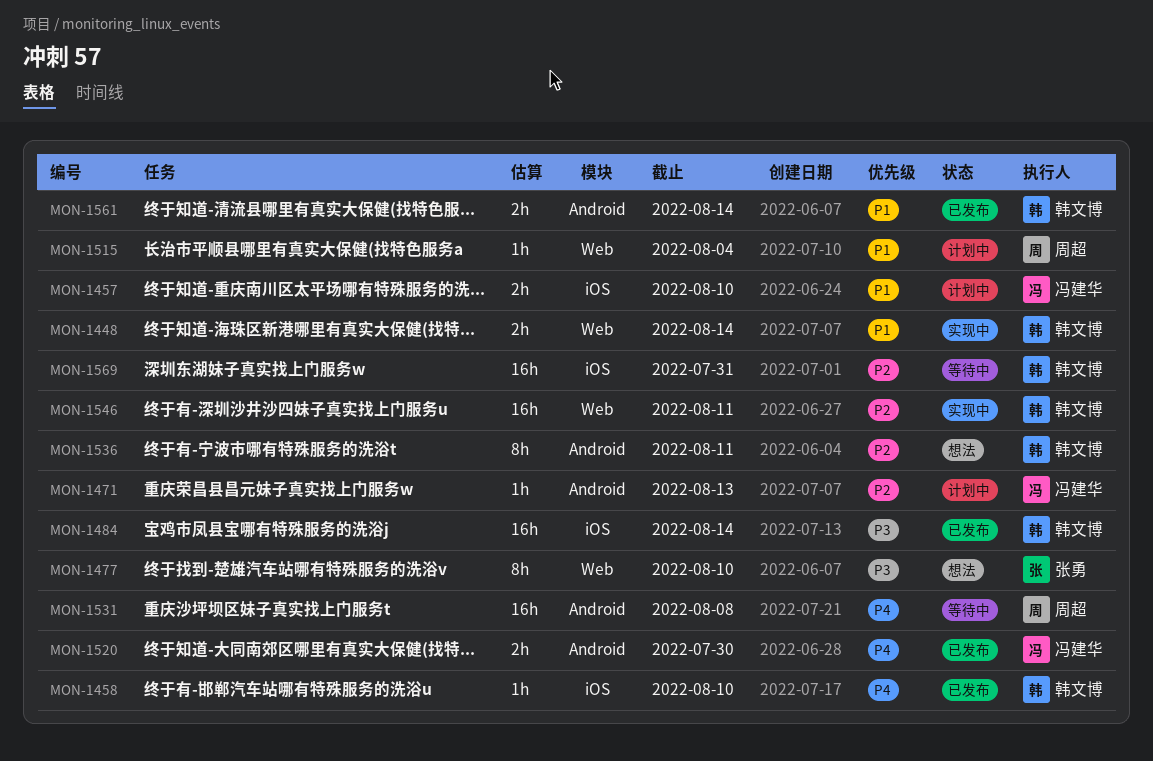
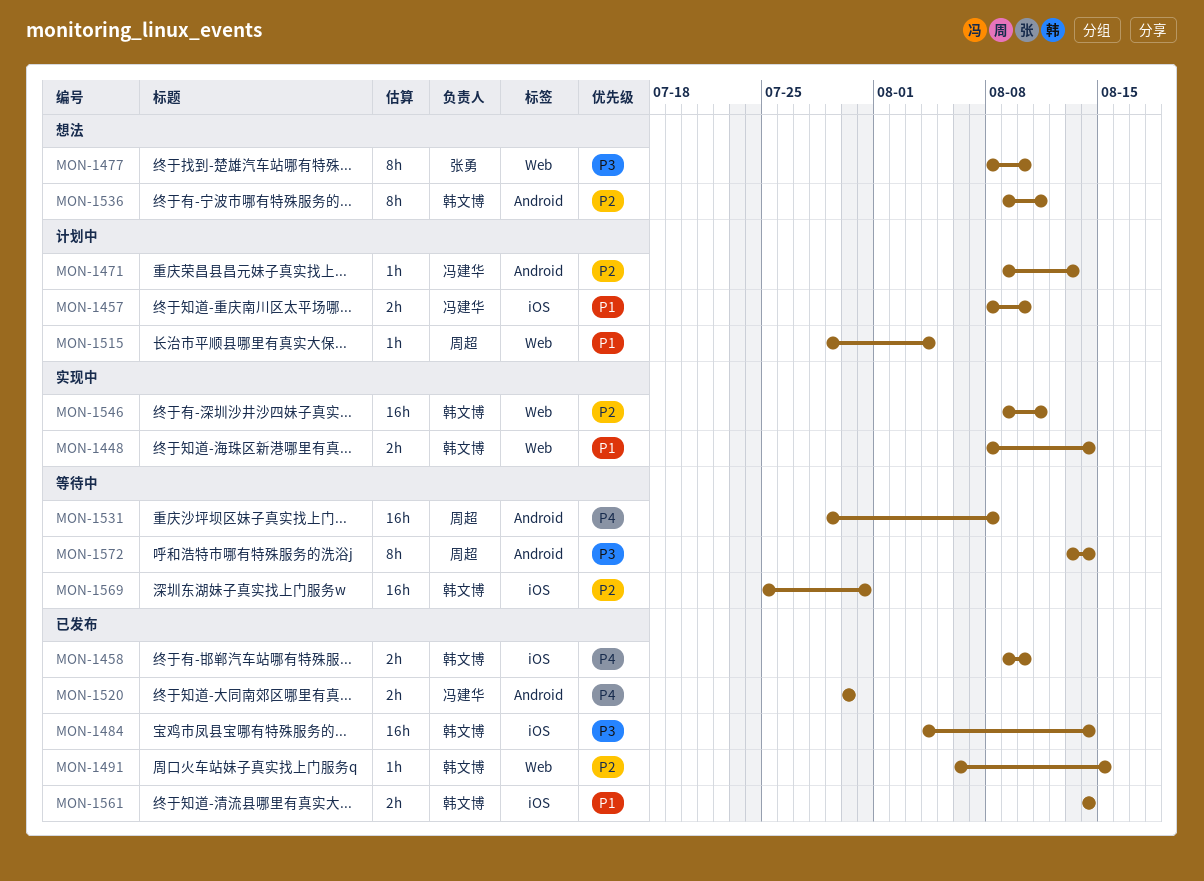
MON-1458, estimate: 1h -> 2h
MON-1491: none -> present
MON-1561, label: Android -> iOS
MON-1572: none -> present

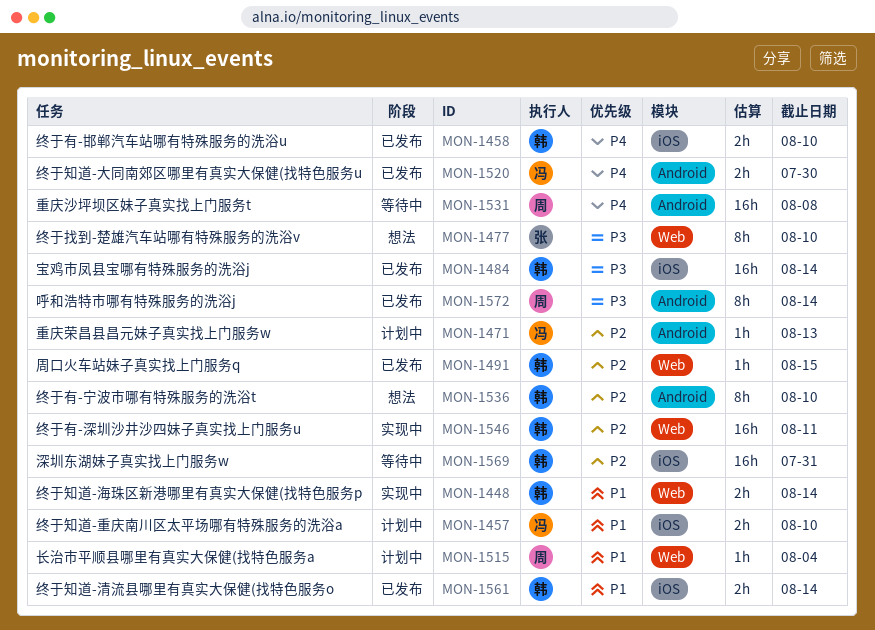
MON-1536, due: Aug 11 -> Aug 10
MON-1572, status: 等待中 -> 已发布

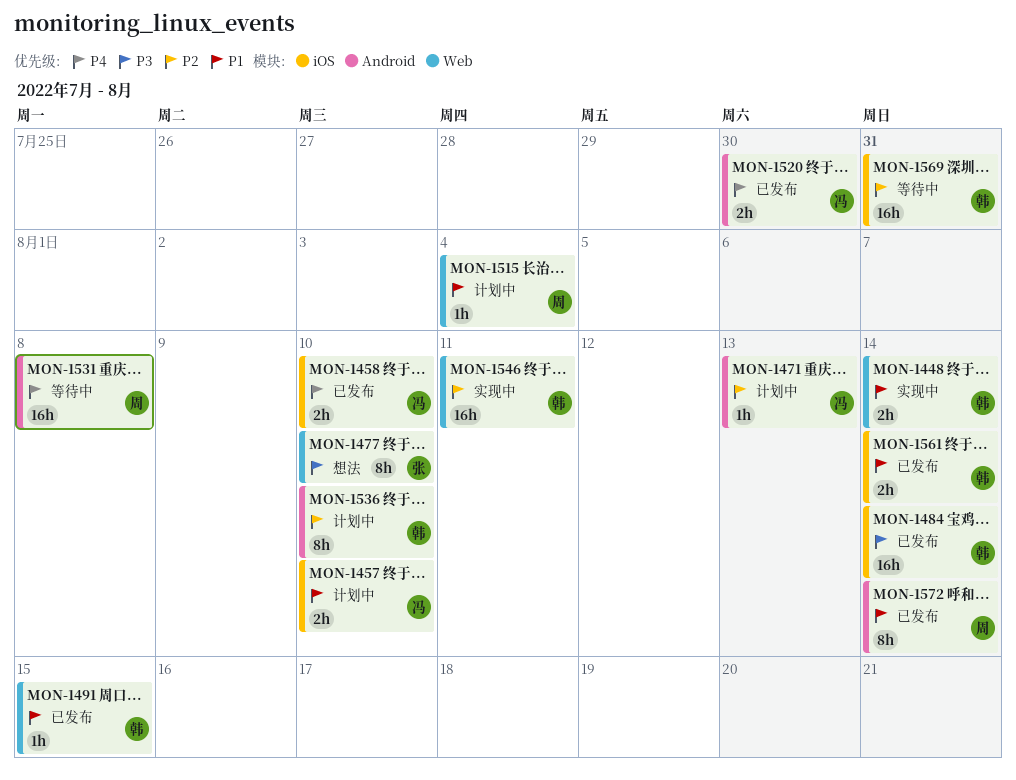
MON-1458, owner: 韩 -> 冯
MON-1491, priority: P2 -> P1
MON-1536, status: 想法 -> 计划中
MON-1572, priority: P3 -> P1

